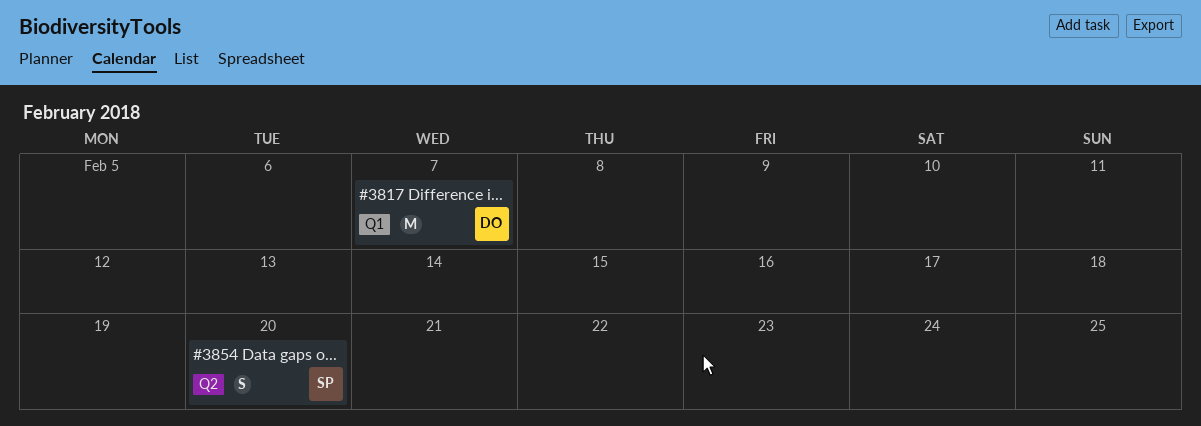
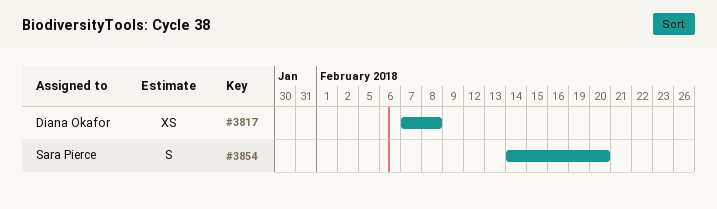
#3817, estimate: M -> XS
#3817, due: Feb 7 -> Feb 8

